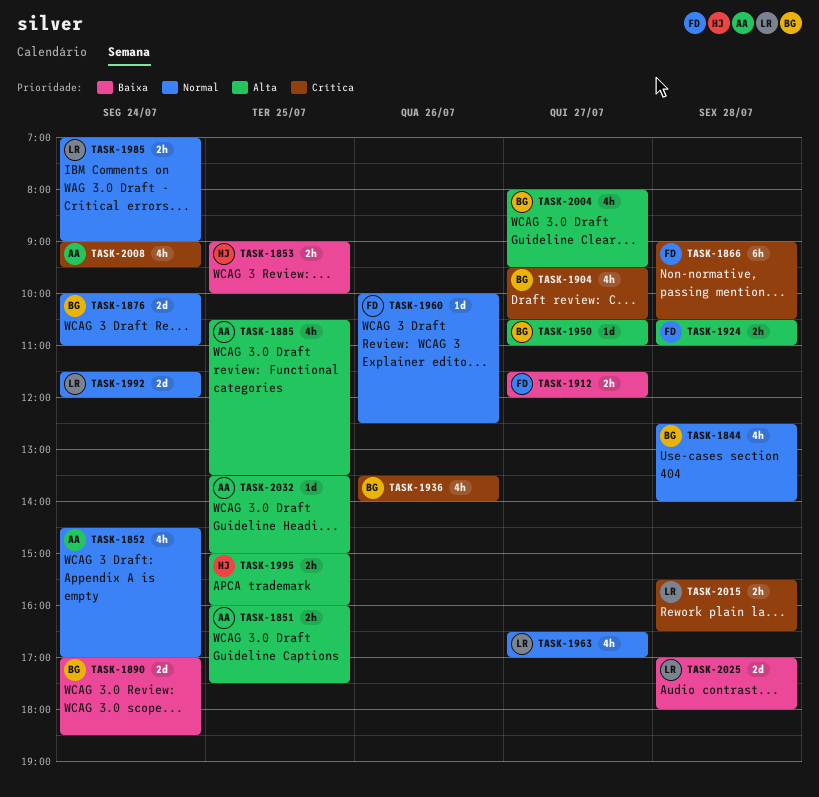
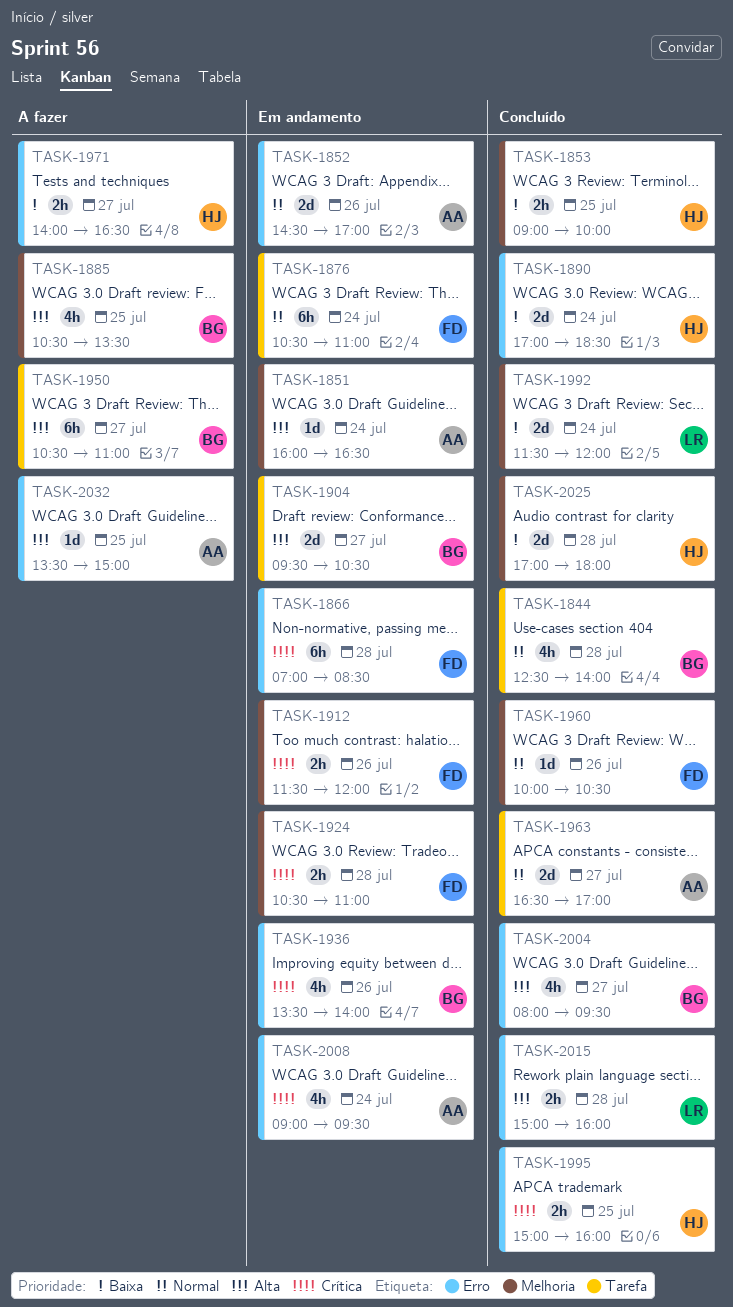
TASK-1851, estimate: 2h -> 1d
TASK-1851, day: Jul 25 -> Jul 24
TASK-1851, ends: 17:30 -> 16:30
TASK-1852, estimate: 4h -> 2d
TASK-1852, day: Jul 24 -> Jul 26
TASK-1866, begins: 09:00 -> 07:00
TASK-1866, ends: 10:30 -> 08:30
TASK-1876, owner: BG -> FD
TASK-1876, estimate: 2d -> 6h
TASK-1876, begins: 10:00 -> 10:30
TASK-1885, owner: AA -> BG
TASK-1890, owner: BG -> HJ
TASK-1904, priority: Crítica -> Alta
TASK-1904, estimate: 4h -> 2d
TASK-1912, priority: Baixa -> Crítica
TASK-1912, day: Jul 27 -> Jul 26
TASK-1924, priority: Alta -> Crítica
TASK-1950, estimate: 1d -> 6h
TASK-1960, ends: 12:30 -> 10:30
TASK-1963, owner: LR -> AA
TASK-1963, estimate: 4h -> 2d
TASK-1971: none -> present
TASK-1985: present -> none
TASK-1992, priority: Normal -> Baixa
TASK-1995, priority: Alta -> Crítica
TASK-2015, priority: Crítica -> Alta
TASK-2015, begins: 15:30 -> 15:00
TASK-2015, ends: 16:30 -> 16:00
TASK-2025, owner: LR -> HJ

